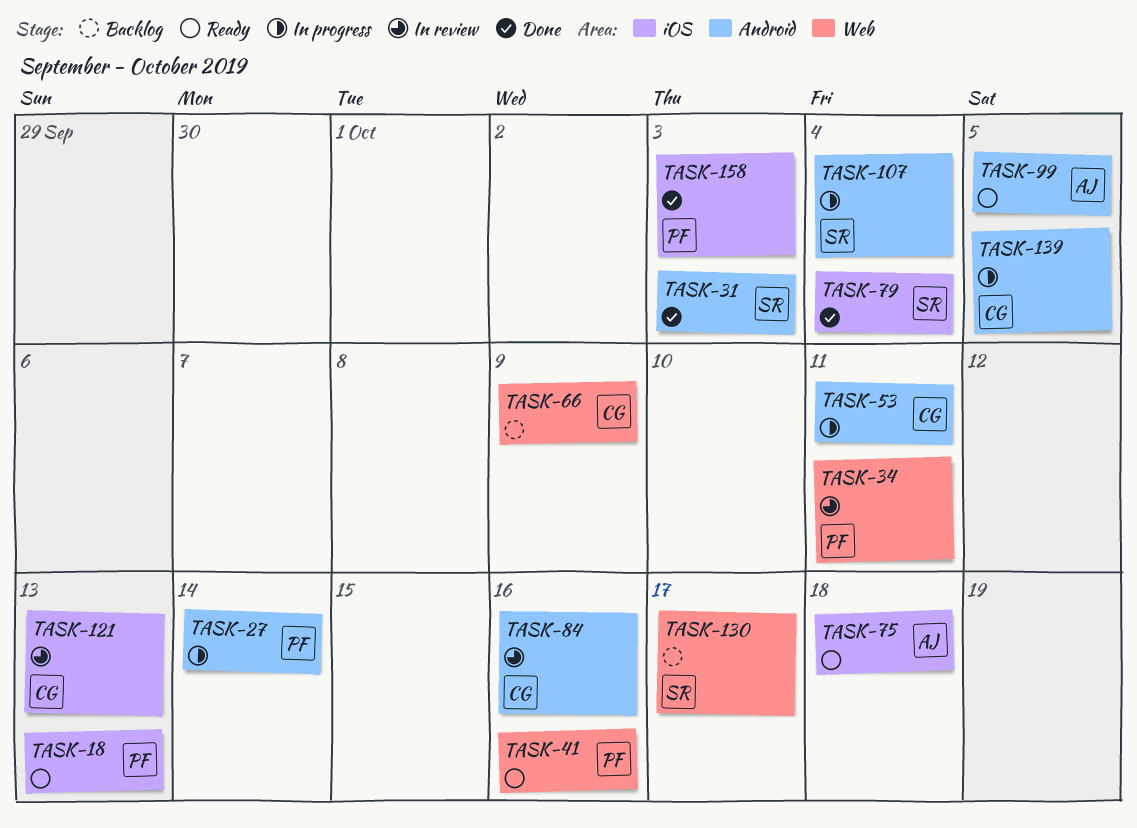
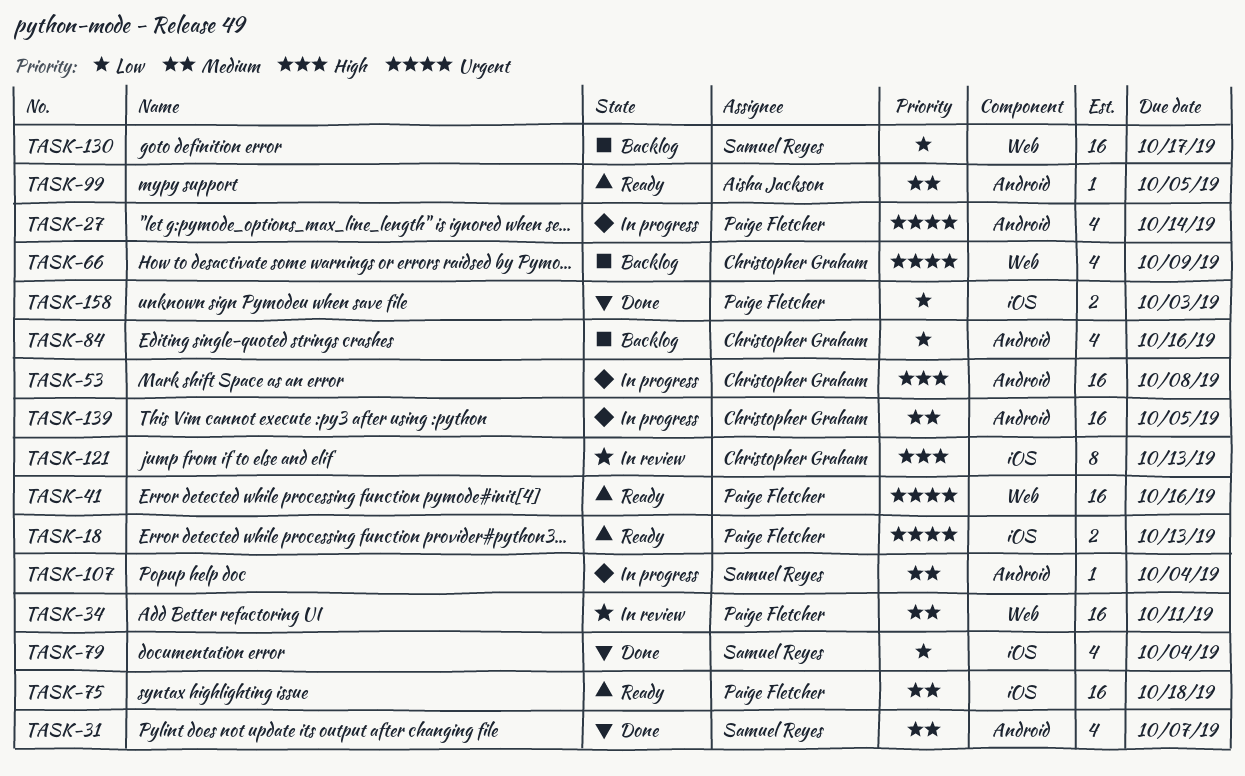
TASK-31, due: Oct 3 -> Oct 7
TASK-53, due: Oct 11 -> Oct 8
TASK-75, owner: Aisha Jackson -> Paige Fletcher
TASK-84, status: In review -> Backlog

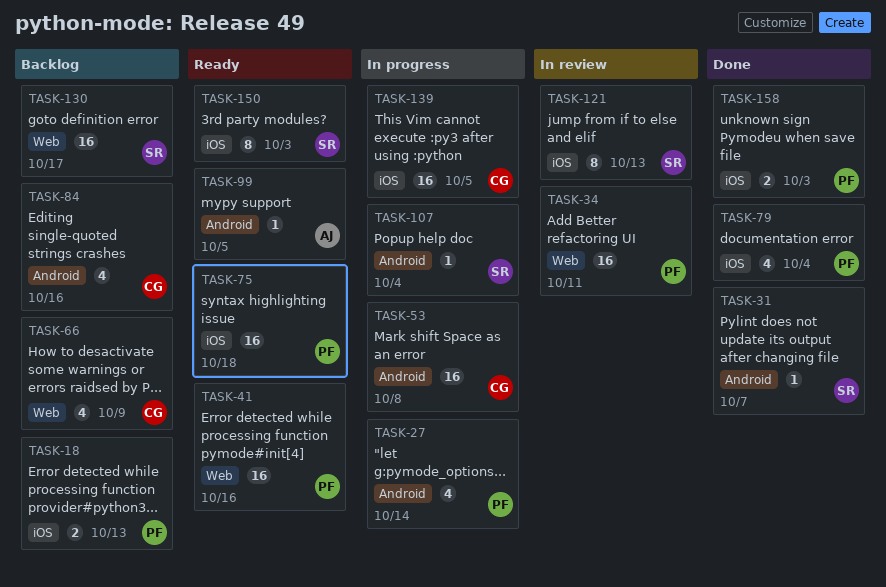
TASK-18, status: Ready -> Backlog
TASK-31, estimate: 4 -> 1
TASK-79, owner: Samuel Reyes -> Paige Fletcher
TASK-121, owner: Christopher Graham -> Samuel Reyes
TASK-139, label: Android -> iOS
TASK-150: none -> present

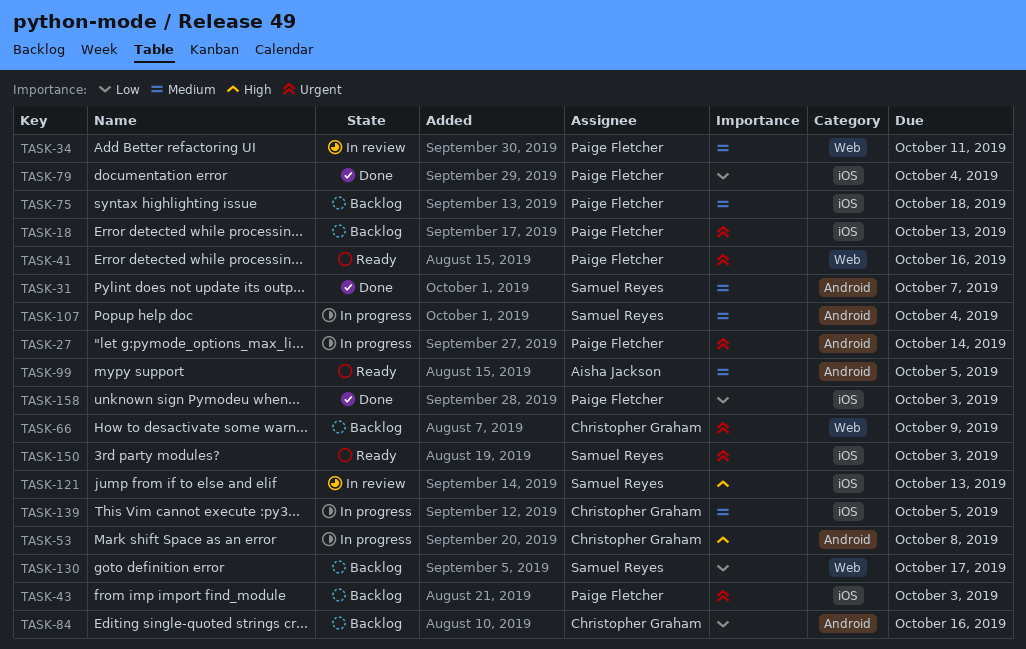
TASK-43: none -> present
TASK-75, status: Ready -> Backlog

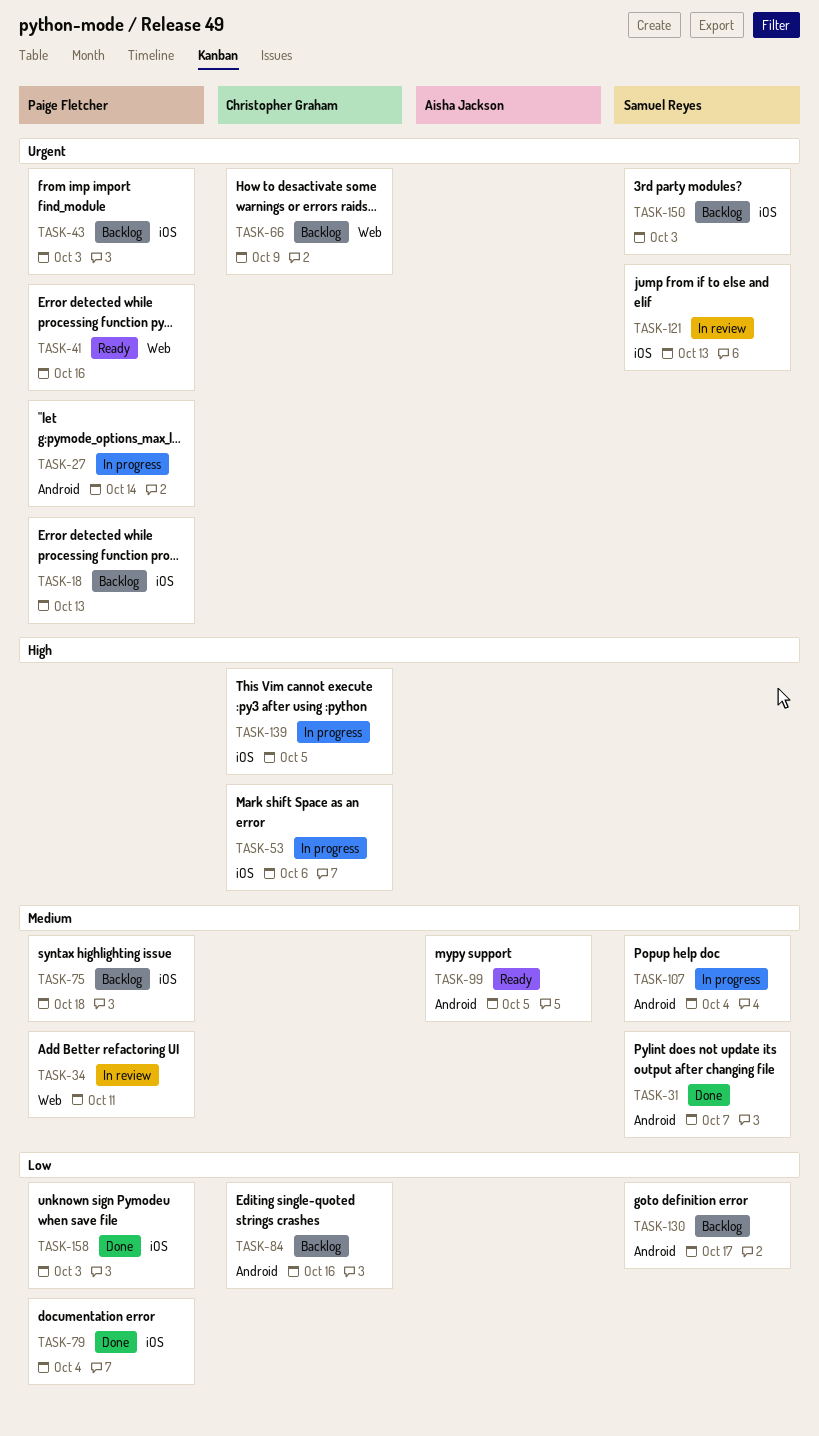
TASK-53, label: Android -> iOS
TASK-53, due: Oct 8 -> Oct 6
TASK-121, priority: High -> Urgent
TASK-130, label: Web -> Android
TASK-139, priority: Medium -> High
TASK-150, status: Ready -> Backlog

